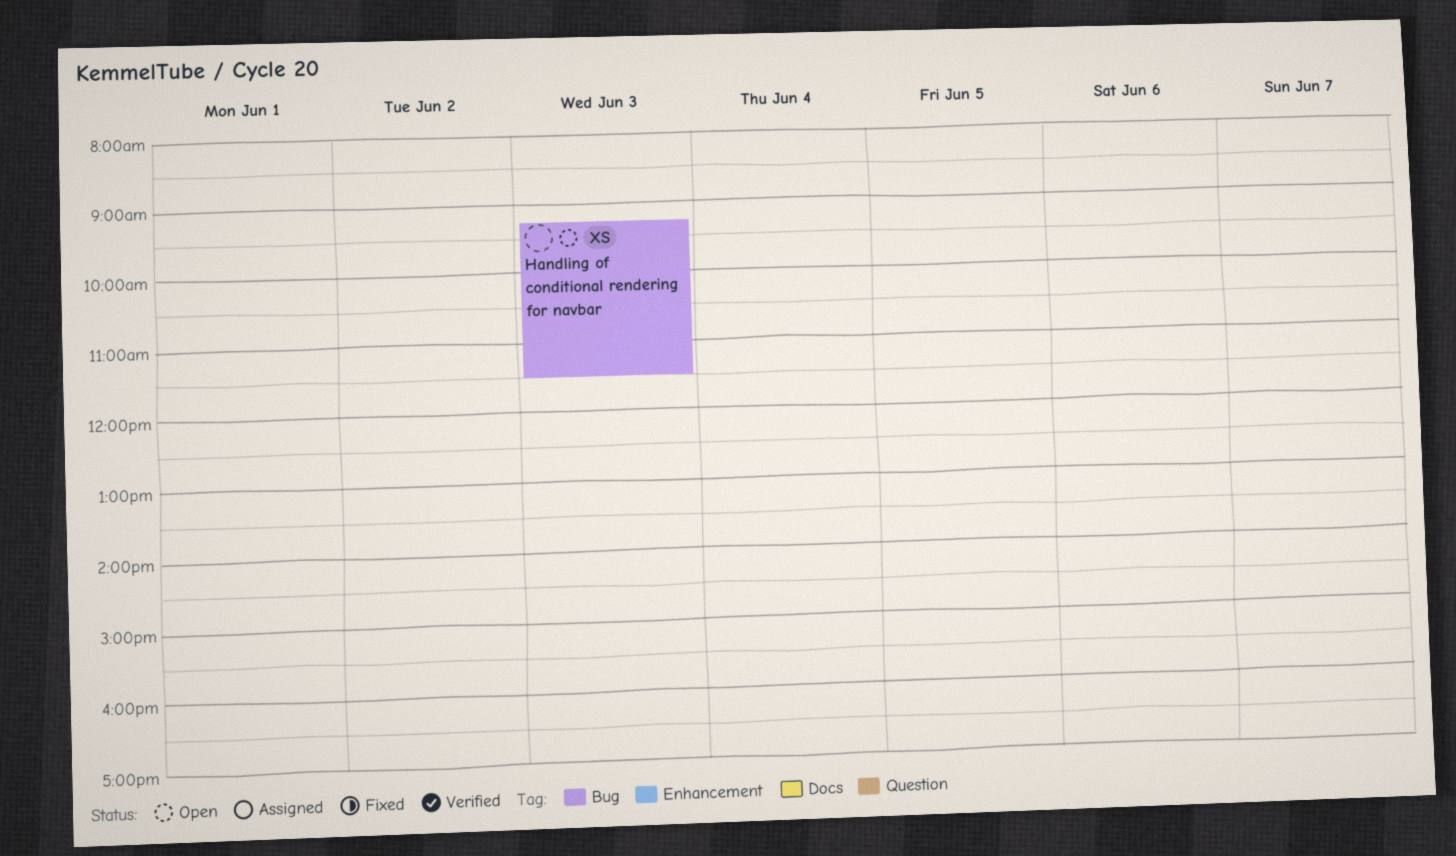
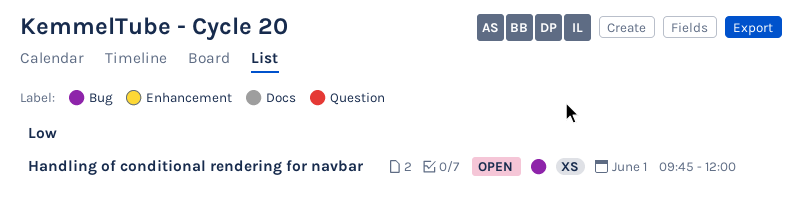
Handling of conditional rendering for navbar, day: Jun 3 -> Jun 1
Handling of conditional rendering for navbar, begins: 09:15 -> 09:45
Handling of conditional rendering for navbar, ends: 11:30 -> 12:00

